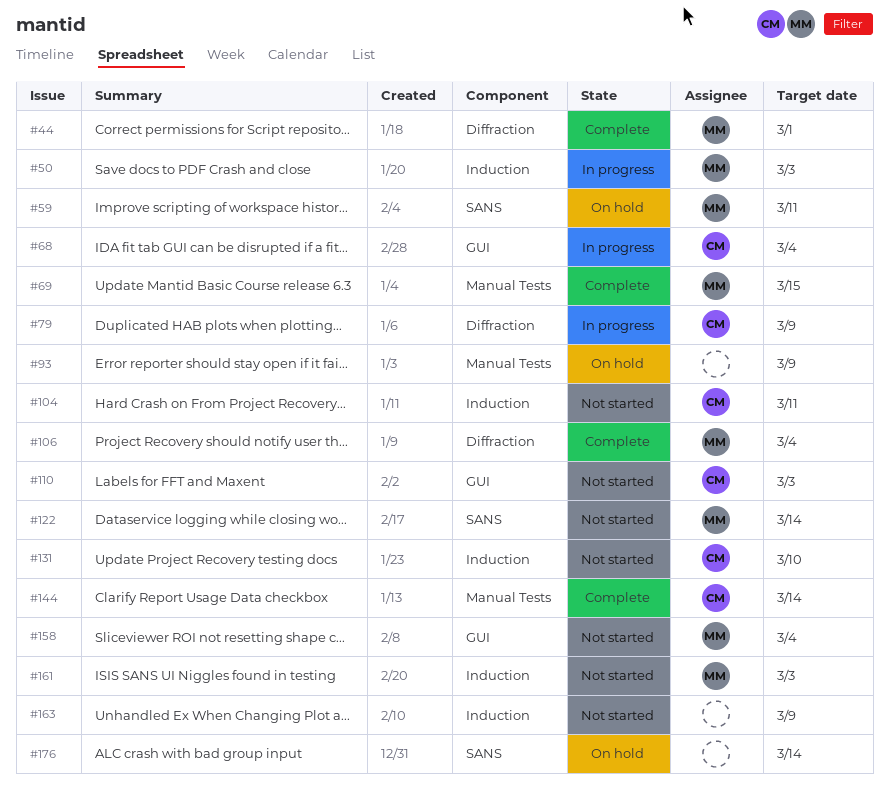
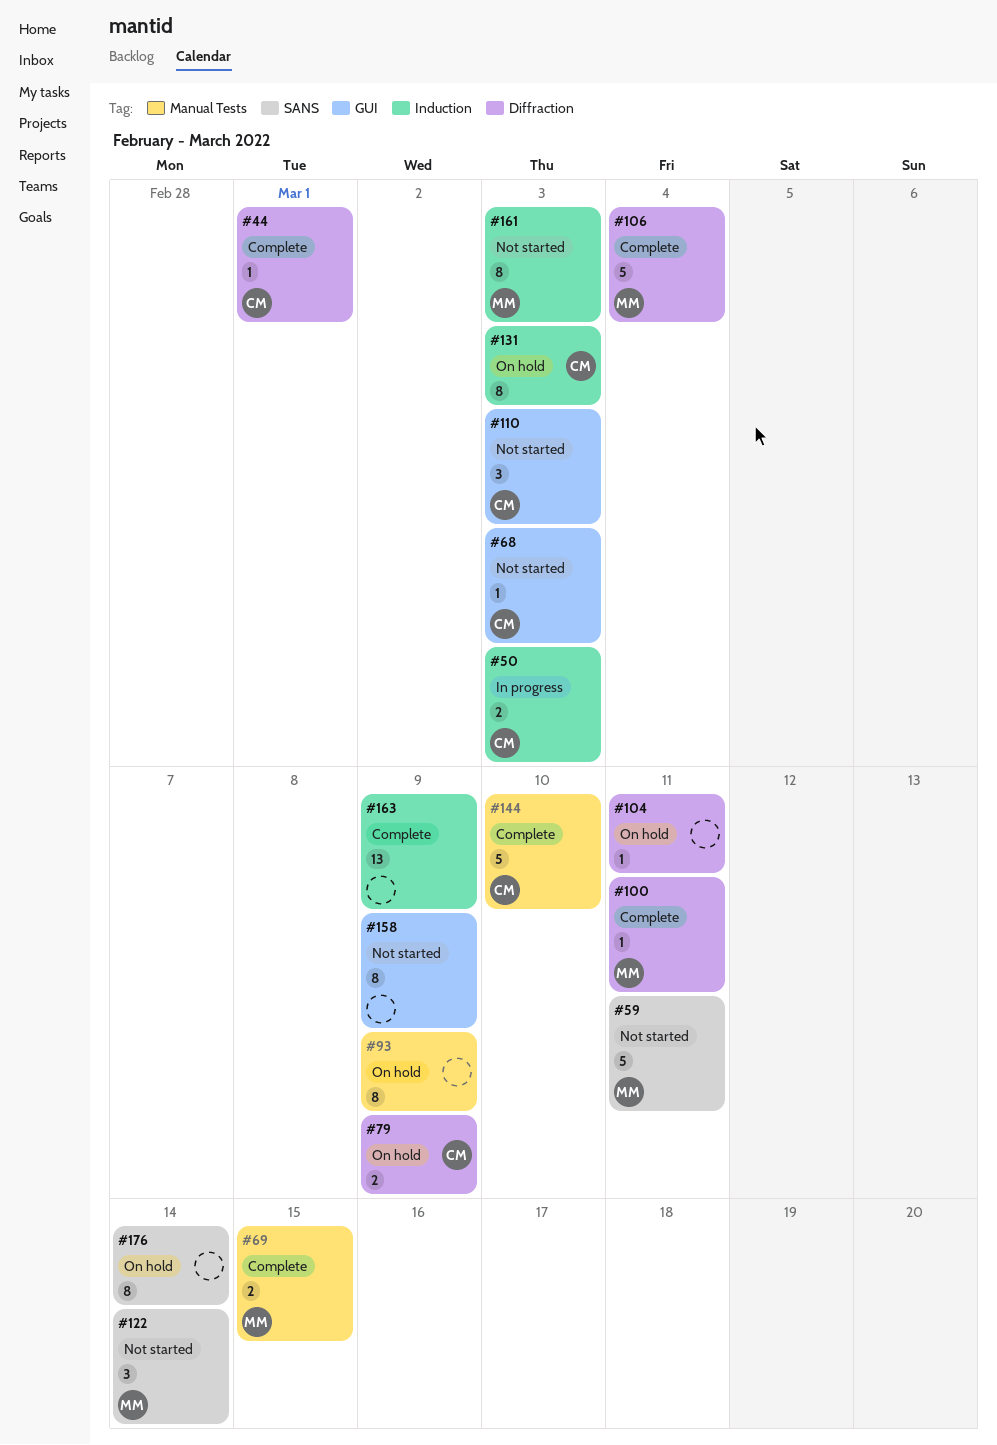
#44, owner: MM -> CM
#50, owner: MM -> CM
#59, status: On hold -> Not started
#68, status: In progress -> Not started
#68, due: Mar 4 -> Mar 3
#79, status: In progress -> On hold
#100: none -> present
#104, status: Not started -> On hold
#104, owner: CM -> none
#104, label: Induction -> Diffraction
#131, status: Not started -> On hold
#131, due: Mar 10 -> Mar 3
#144, due: Mar 14 -> Mar 10
#158, owner: MM -> none
#158, due: Mar 4 -> Mar 9
#163, status: Not started -> Complete

